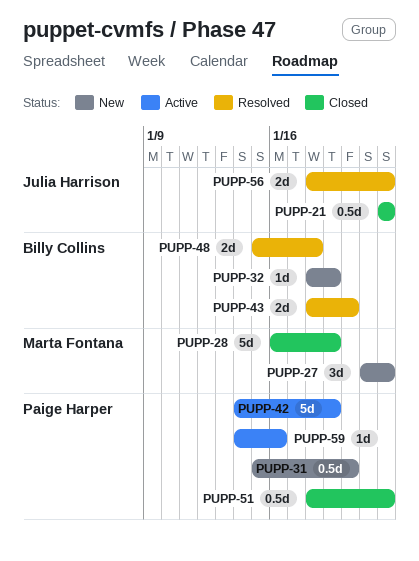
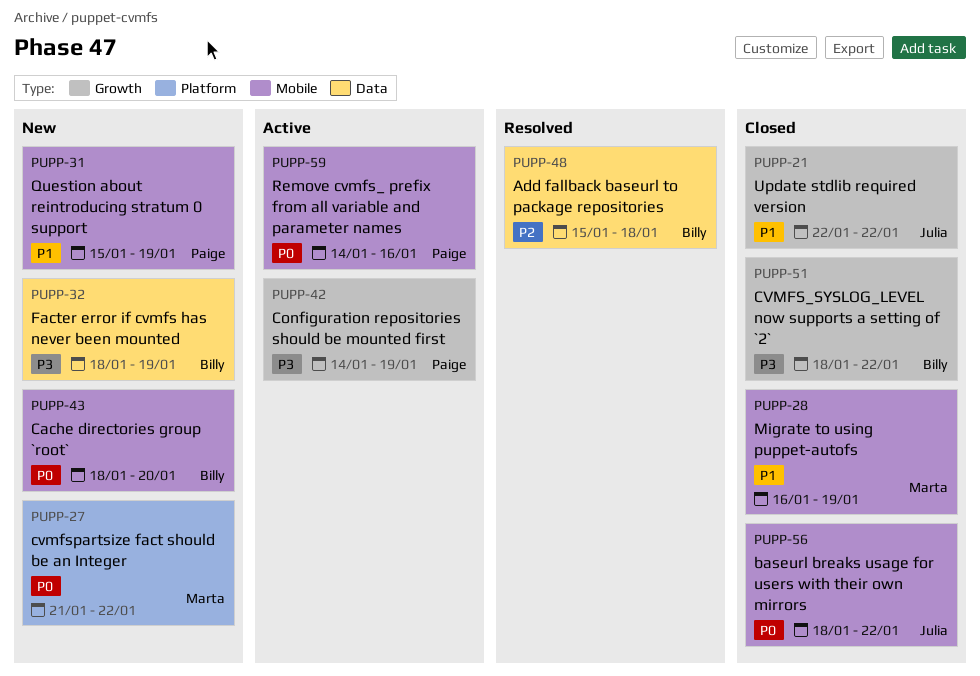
PUPP-31, due: Jan 20 -> Jan 19
PUPP-43, status: Resolved -> New
PUPP-51, owner: Paige Harper -> Billy Collins
PUPP-56, status: Resolved -> Closed

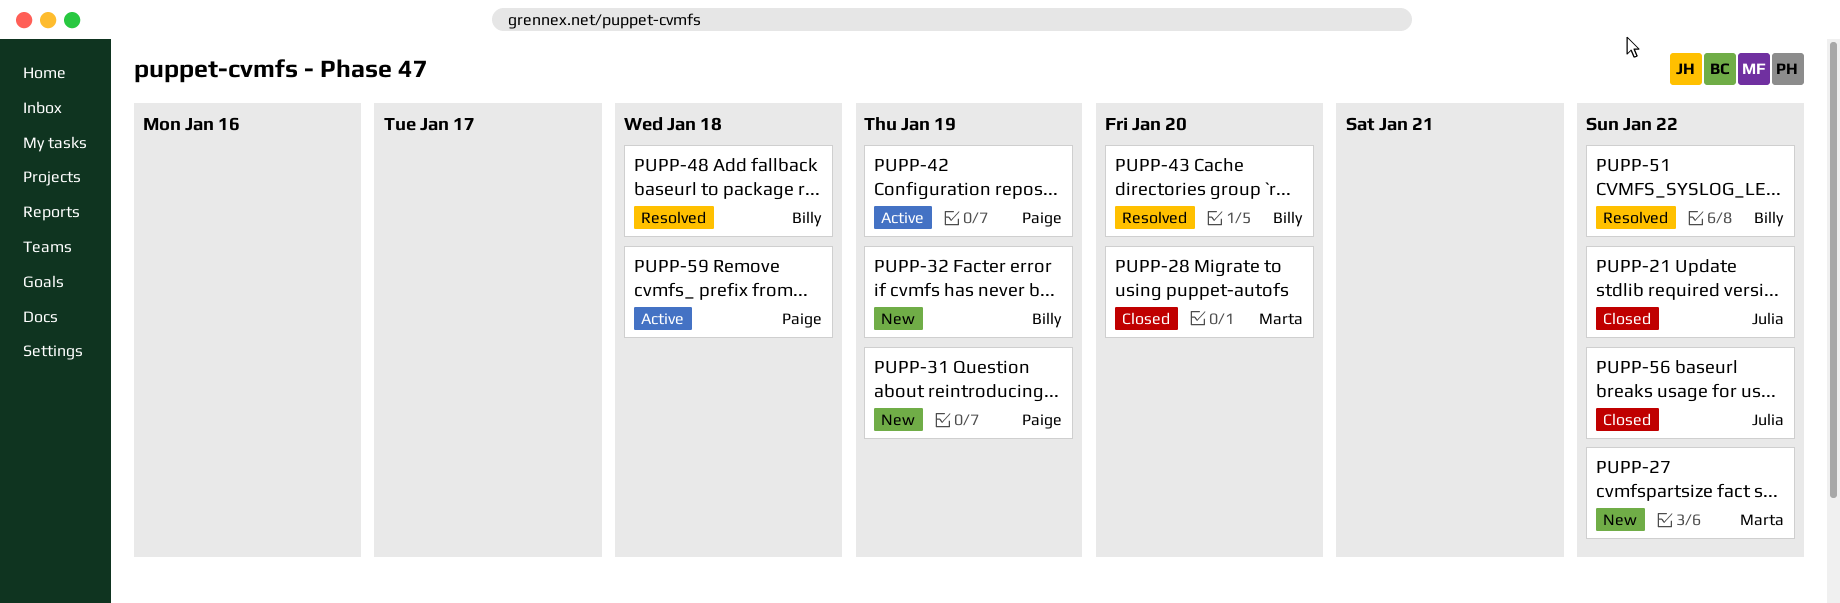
PUPP-28, due: Jan 19 -> Jan 20
PUPP-43, status: New -> Resolved
PUPP-51, status: Closed -> Resolved
PUPP-59, due: Jan 16 -> Jan 18

